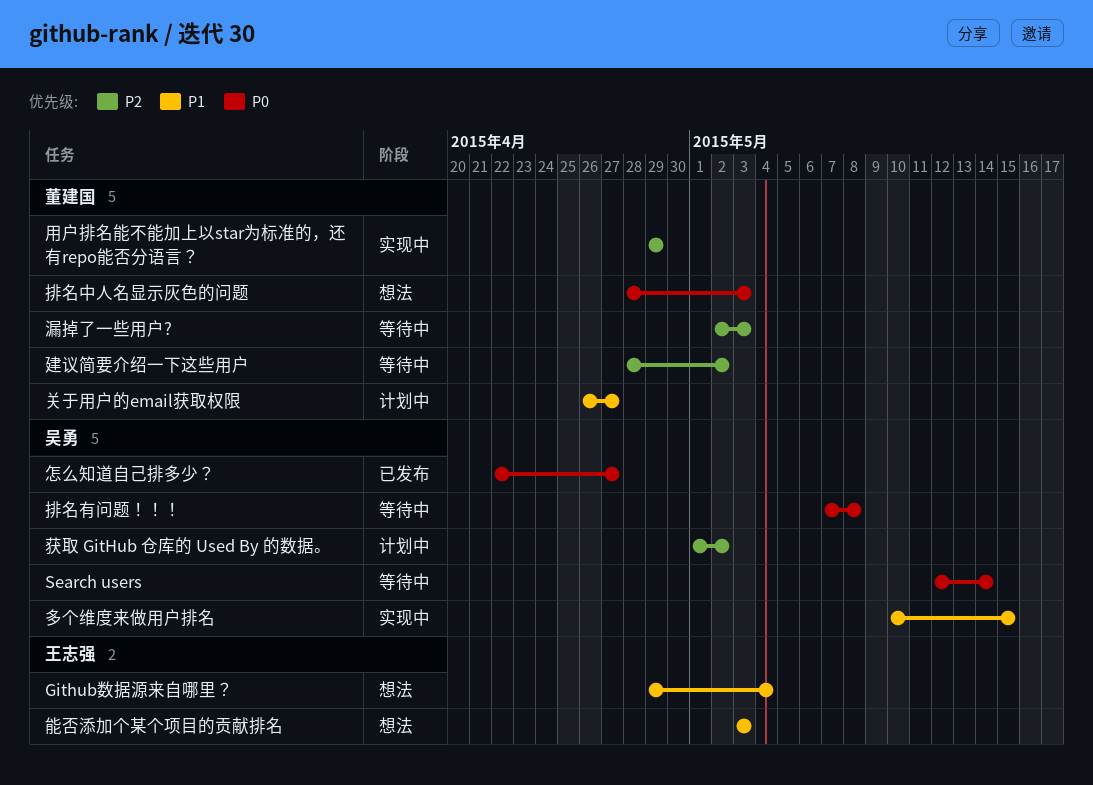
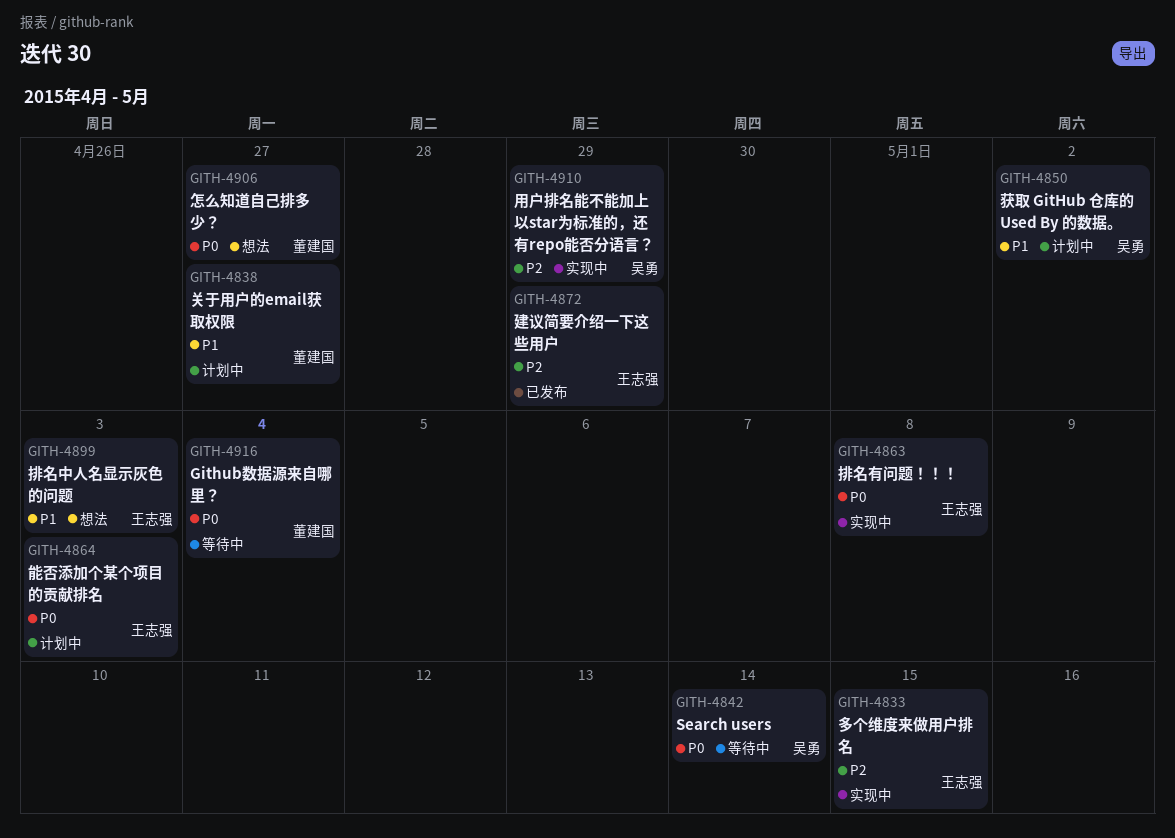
Github数据源来自哪里？, status: 想法 -> 等待中
Github数据源来自哪里？, owner: 王志强 -> 董建国
Github数据源来自哪里？, priority: P1 -> P0
多个维度来做用户排名, owner: 吴勇 -> 王志强
多个维度来做用户排名, priority: P1 -> P2
建议简要介绍一下这些用户, status: 等待中 -> 已发布
建议简要介绍一下这些用户, owner: 董建国 -> 王志强
建议简要介绍一下这些用户, due: May 2 -> Apr 29
怎么知道自己排多少？, status: 已发布 -> 想法
怎么知道自己排多少？, owner: 吴勇 -> 董建国
排名中人名显示灰色的问题, owner: 董建国 -> 王志强
排名中人名显示灰色的问题, priority: P0 -> P1
排名有问题！！！, status: 等待中 -> 实现中
排名有问题！！！, owner: 吴勇 -> 王志强
漏掉了一些用户?: present -> none
用户排名能不能加上以star为标准的，还有repo能否分语言？, owner: 董建国 -> 吴勇
能否添加个某个项目的贡献排名, status: 想法 -> 计划中
能否添加个某个项目的贡献排名, priority: P1 -> P0
获取 GitHub 仓库的 Used By 的数据。, priority: P2 -> P1

